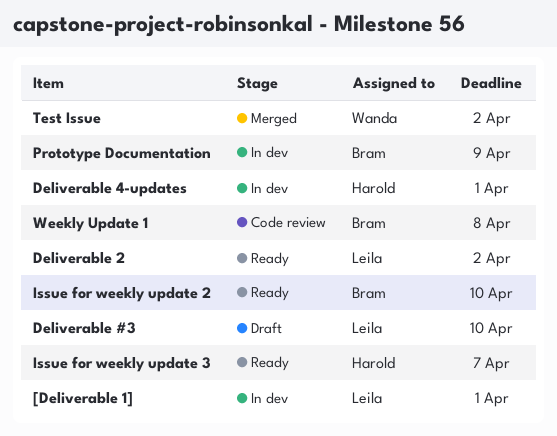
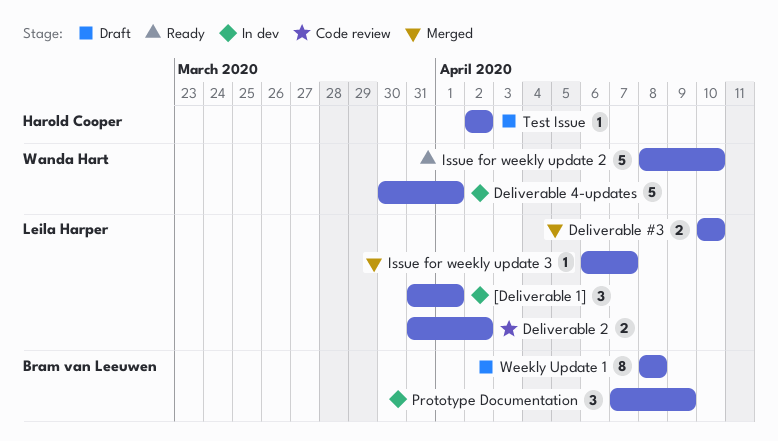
Deliverable #3, status: Draft -> Merged
Deliverable 2, status: Ready -> Code review
Deliverable 4-updates, owner: Harold Cooper -> Wanda Hart
Issue for weekly update 2, owner: Bram van Leeuwen -> Wanda Hart
Issue for weekly update 3, status: Ready -> Merged
Issue for weekly update 3, owner: Harold Cooper -> Leila Harper
Test Issue, status: Merged -> Draft
Test Issue, owner: Wanda Hart -> Harold Cooper
Weekly Update 1, status: Code review -> Draft

